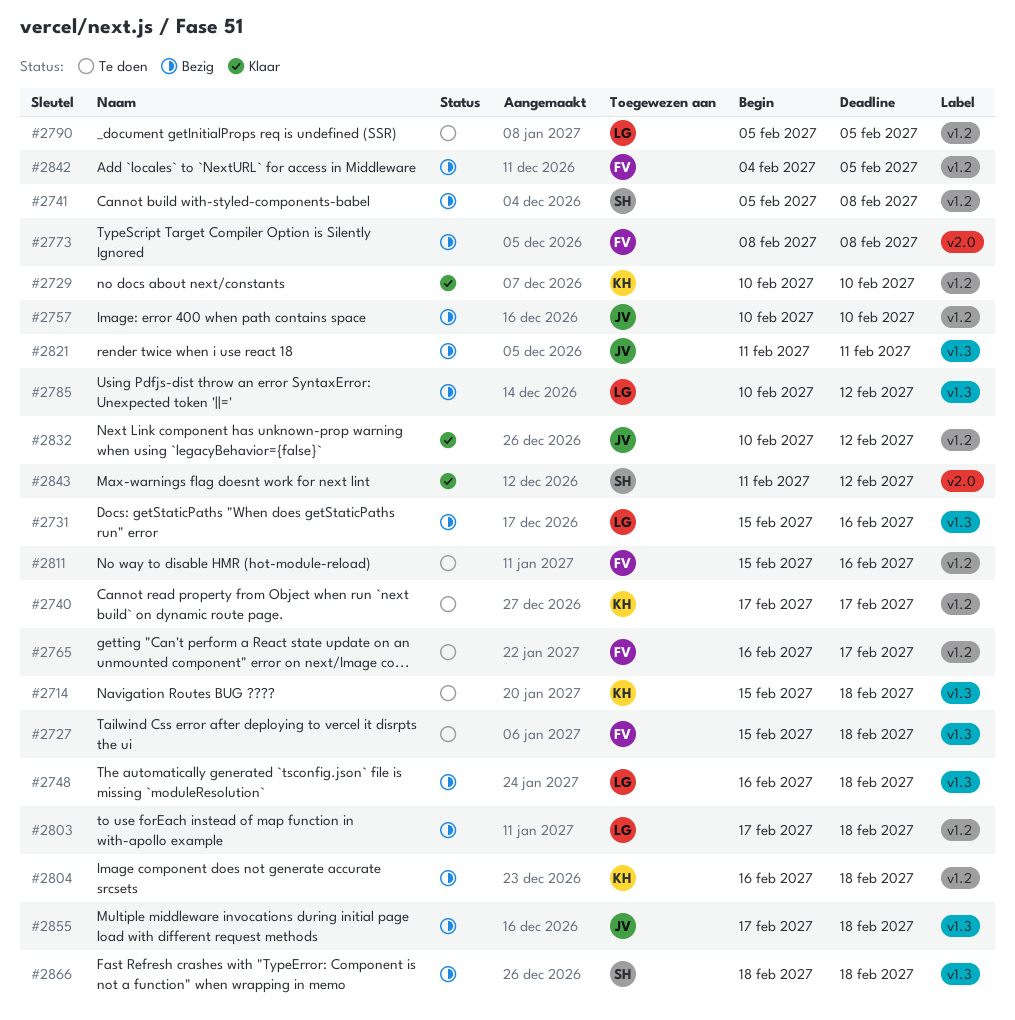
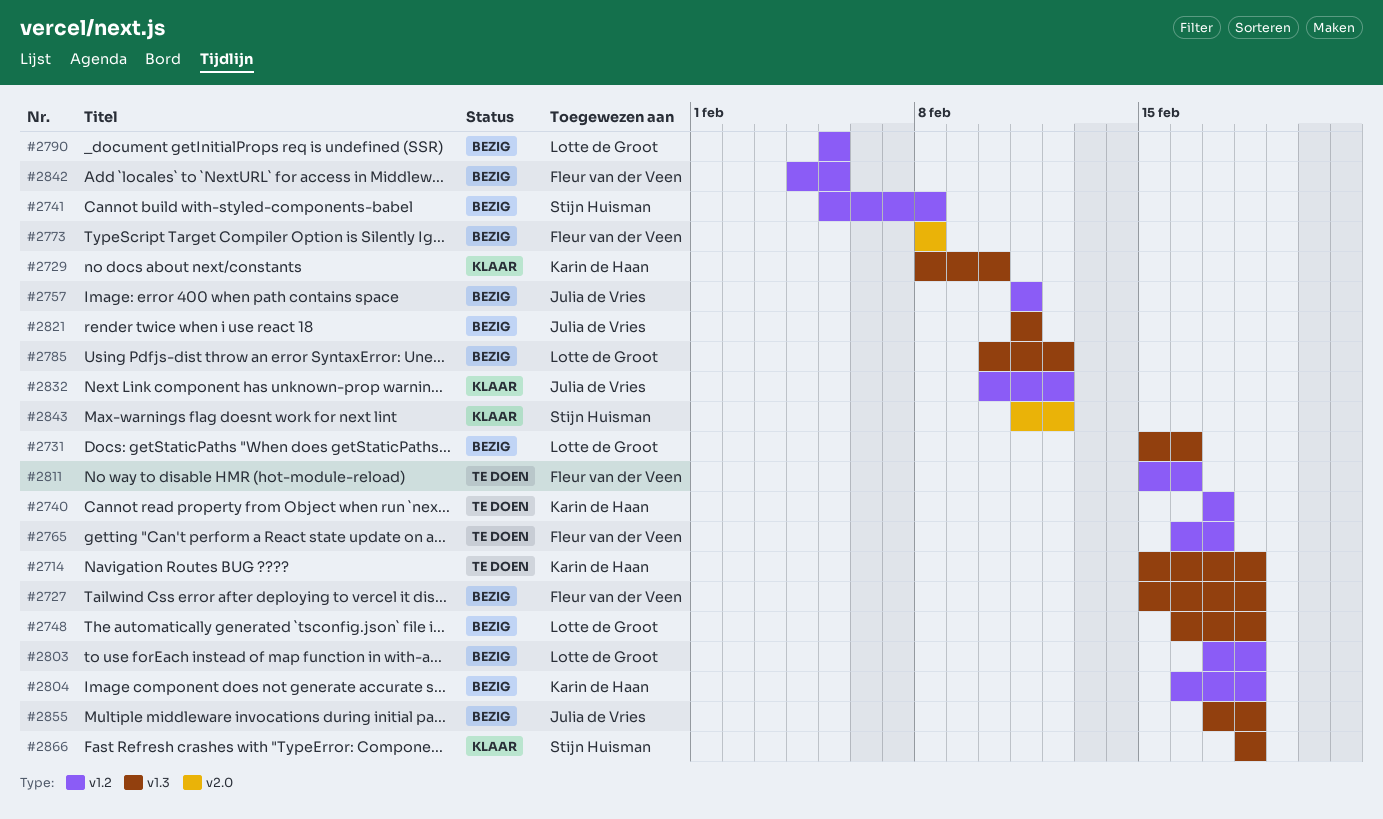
#2727, status: Te doen -> Bezig
#2729, label: v1.2 -> v1.3
#2729, start: Feb 10 -> Feb 8
#2757, start: Feb 10 -> Feb 11
#2757, due: Feb 10 -> Feb 11
#2790, status: Te doen -> Bezig
#2866, status: Bezig -> Klaar

